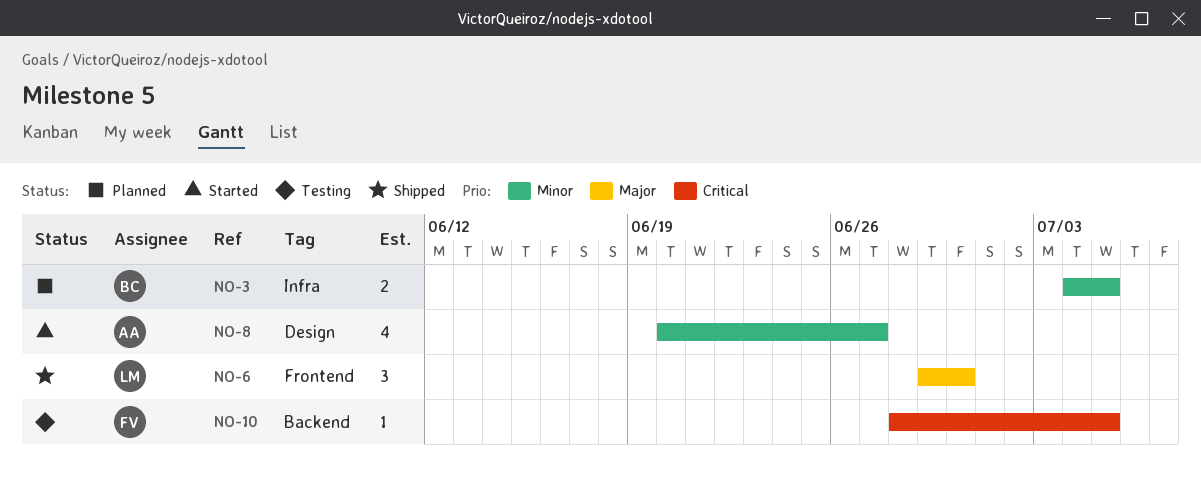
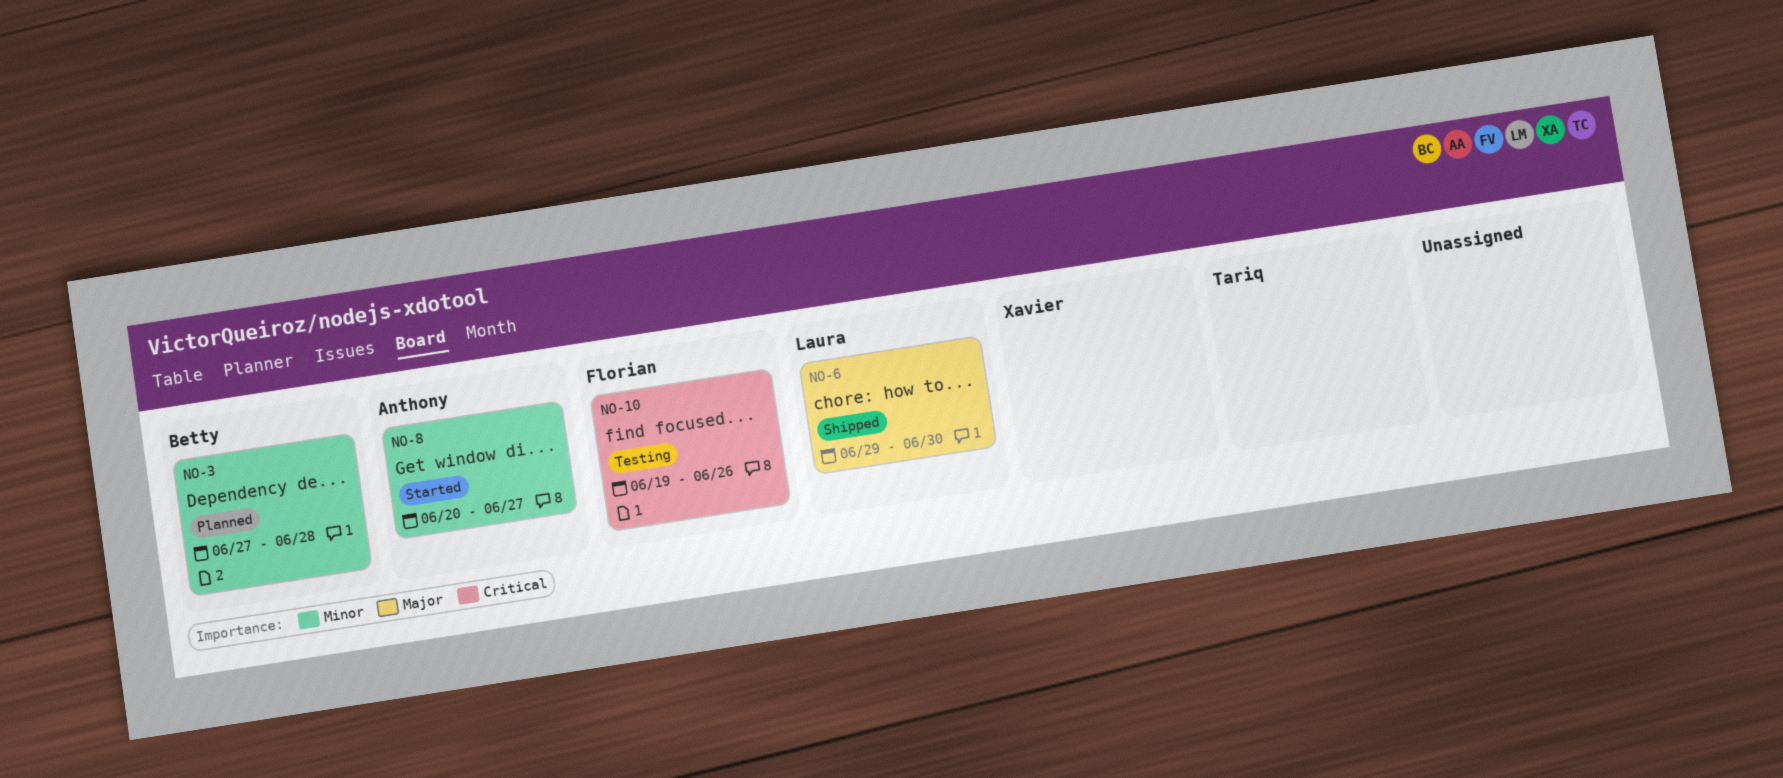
NO-3, start: Jul 4 -> Jun 27
NO-3, due: Jul 5 -> Jun 28
NO-10, start: Jun 28 -> Jun 19
NO-10, due: Jul 5 -> Jun 26

